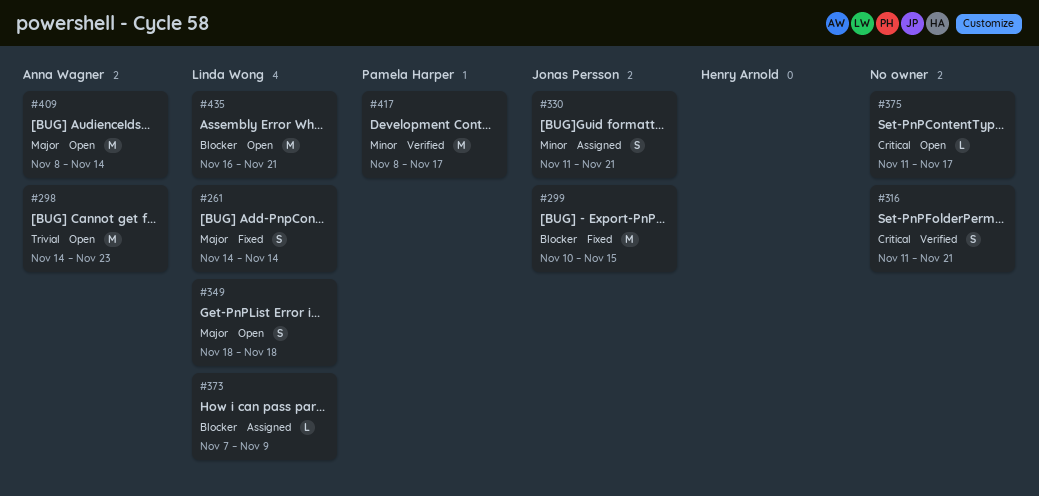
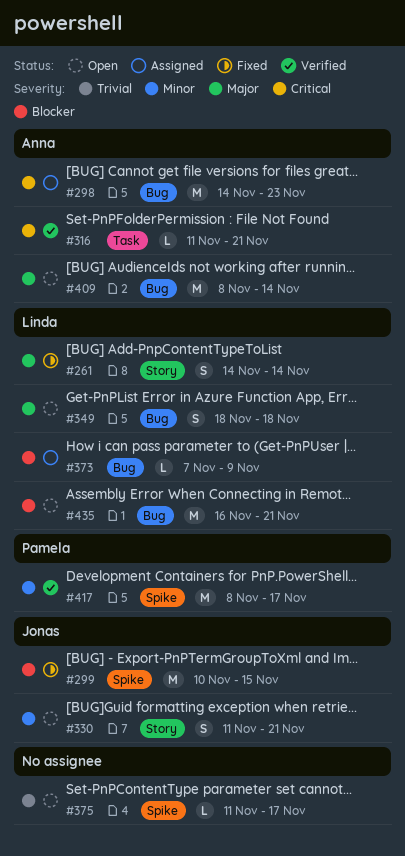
#298, status: Open -> Assigned
#298, priority: Trivial -> Critical
#316, owner: none -> Anna Wagner
#316, estimate: S -> L
#330, status: Assigned -> Open
#375, priority: Critical -> Trivial

